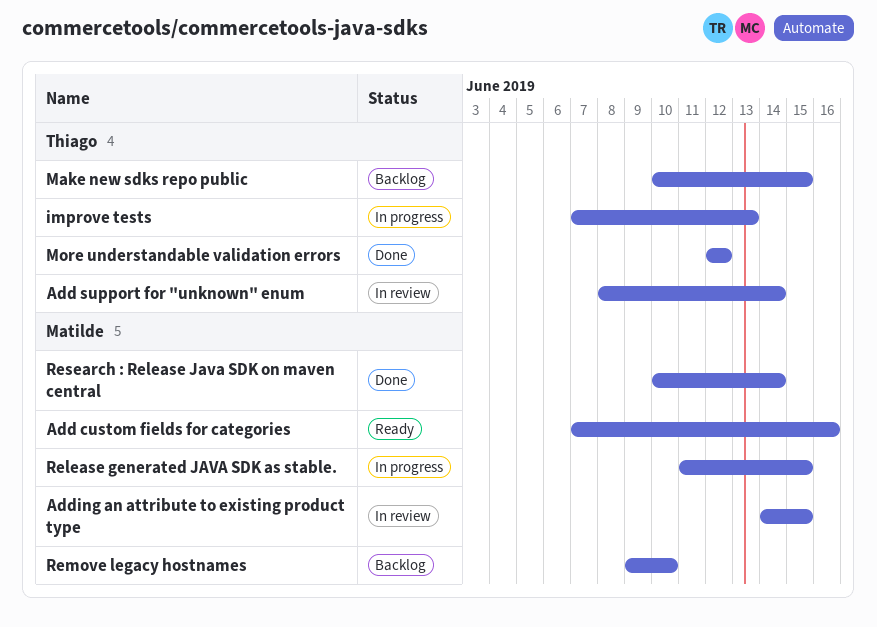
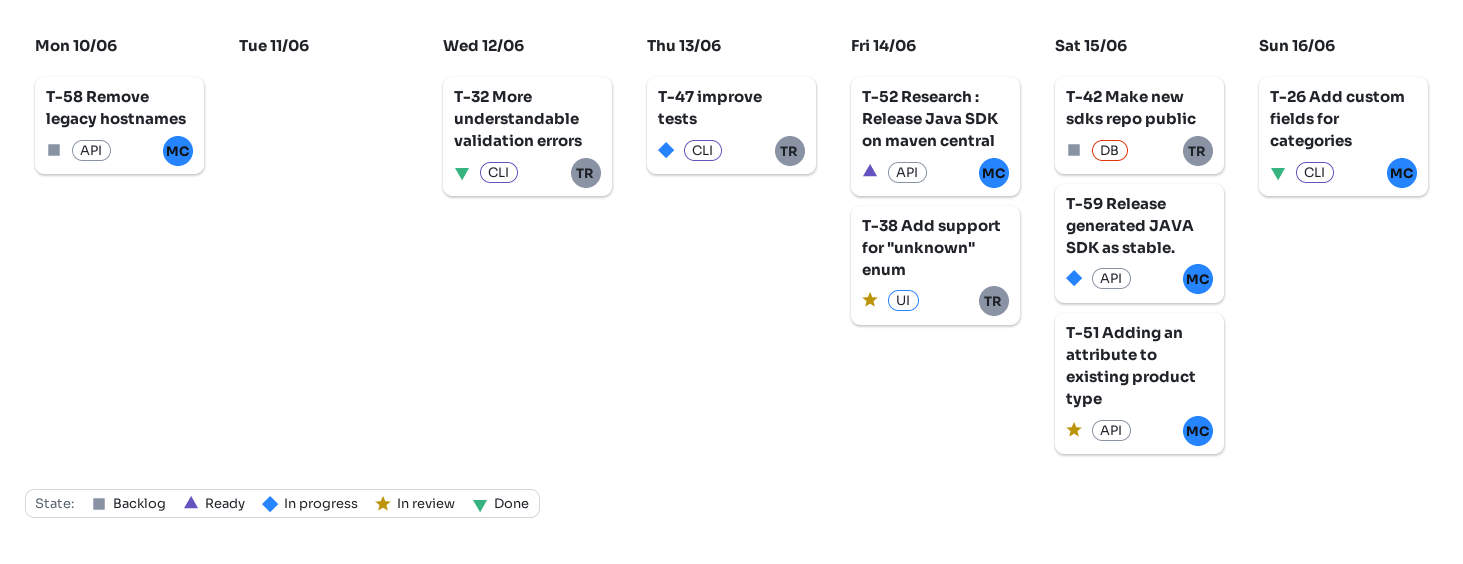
Add custom fields for categories, status: Ready -> Done
Research : Release Java SDK on maven central, status: Done -> Ready

